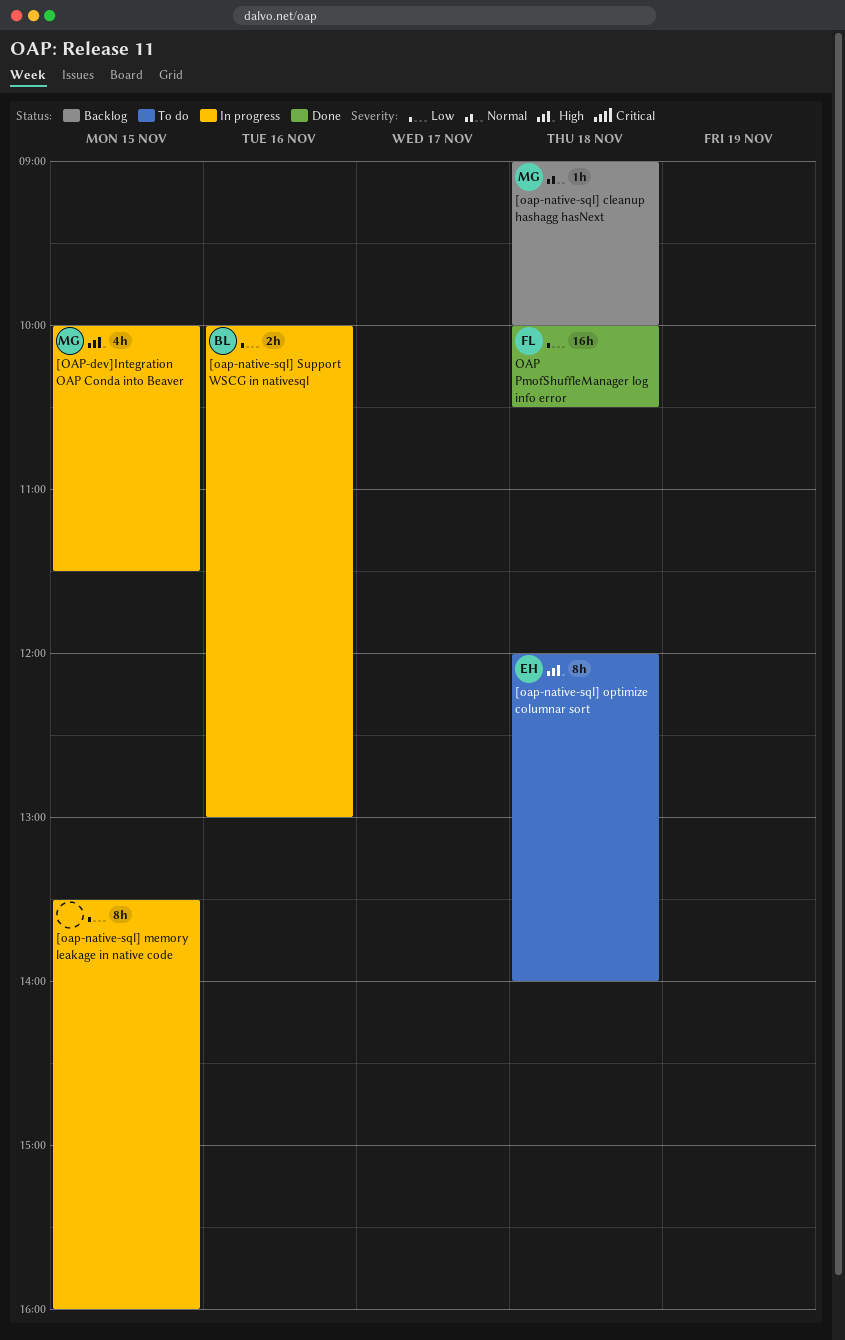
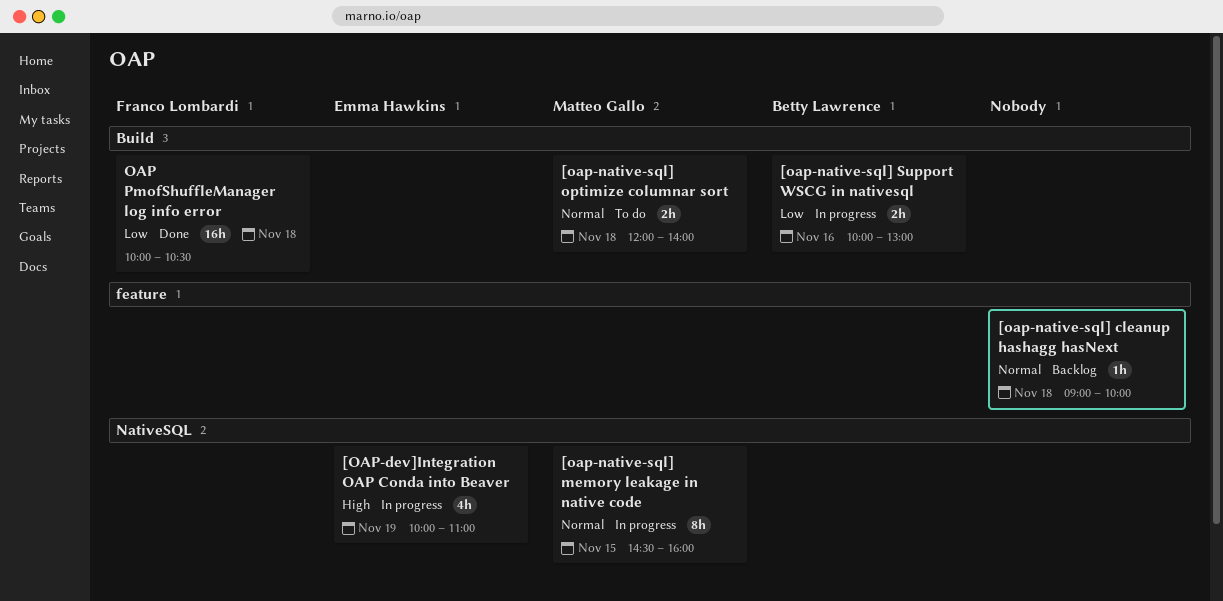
[OAP-dev]Integration OAP Conda into Beaver, owner: Matteo Gallo -> Emma Hawkins
[OAP-dev]Integration OAP Conda into Beaver, day: Nov 15 -> Nov 19
[OAP-dev]Integration OAP Conda into Beaver, ends: 11:30 -> 11:00
[oap-native-sql] cleanup hashagg hasNext, owner: Matteo Gallo -> none
[oap-native-sql] memory leakage in native code, owner: none -> Matteo Gallo
[oap-native-sql] memory leakage in native code, priority: Low -> Normal
[oap-native-sql] memory leakage in native code, begins: 13:30 -> 14:30
[oap-native-sql] optimize columnar sort, owner: Emma Hawkins -> Matteo Gallo
[oap-native-sql] optimize columnar sort, priority: High -> Normal
[oap-native-sql] optimize columnar sort, estimate: 8h -> 2h

